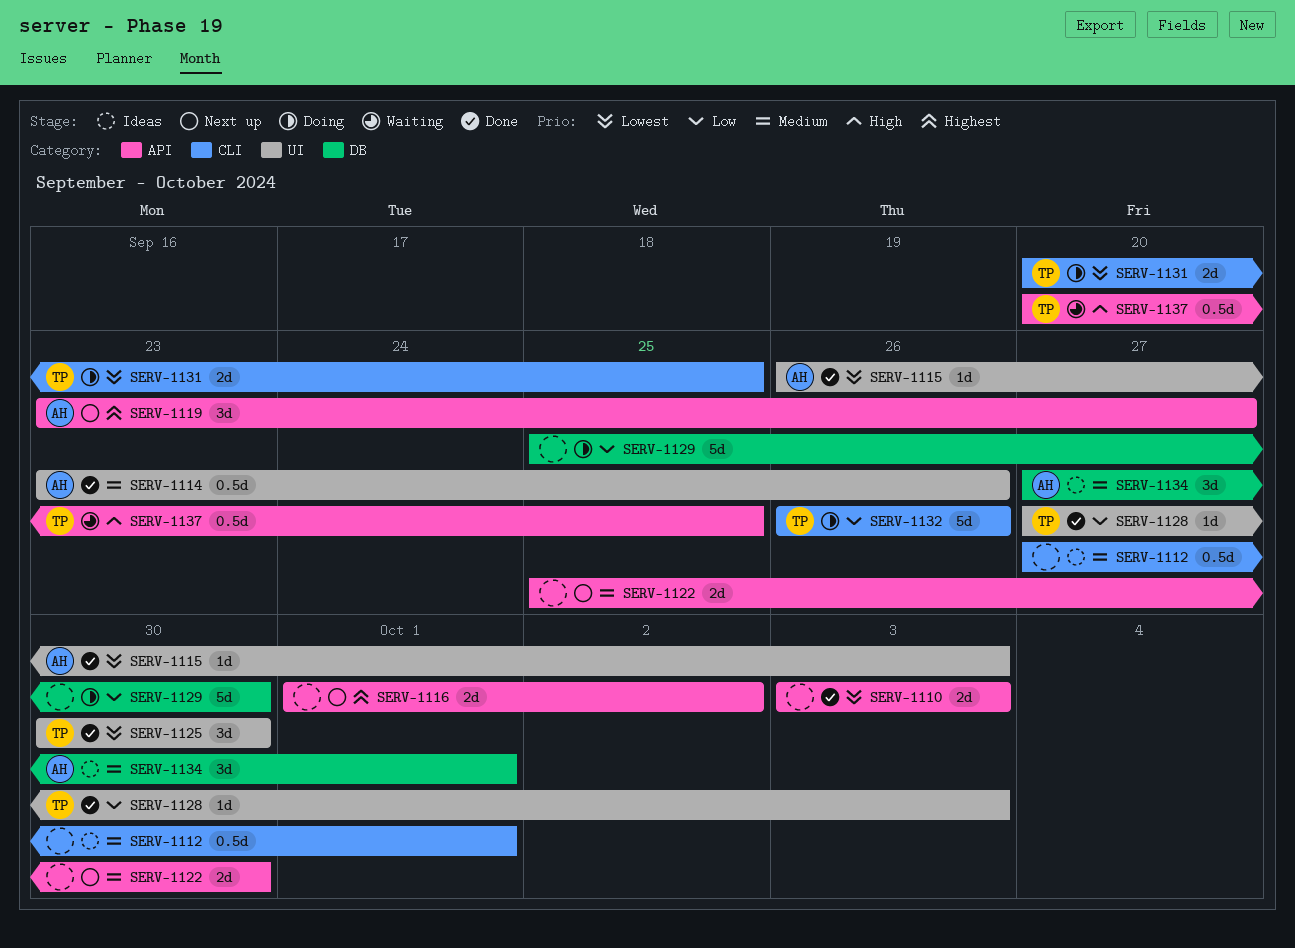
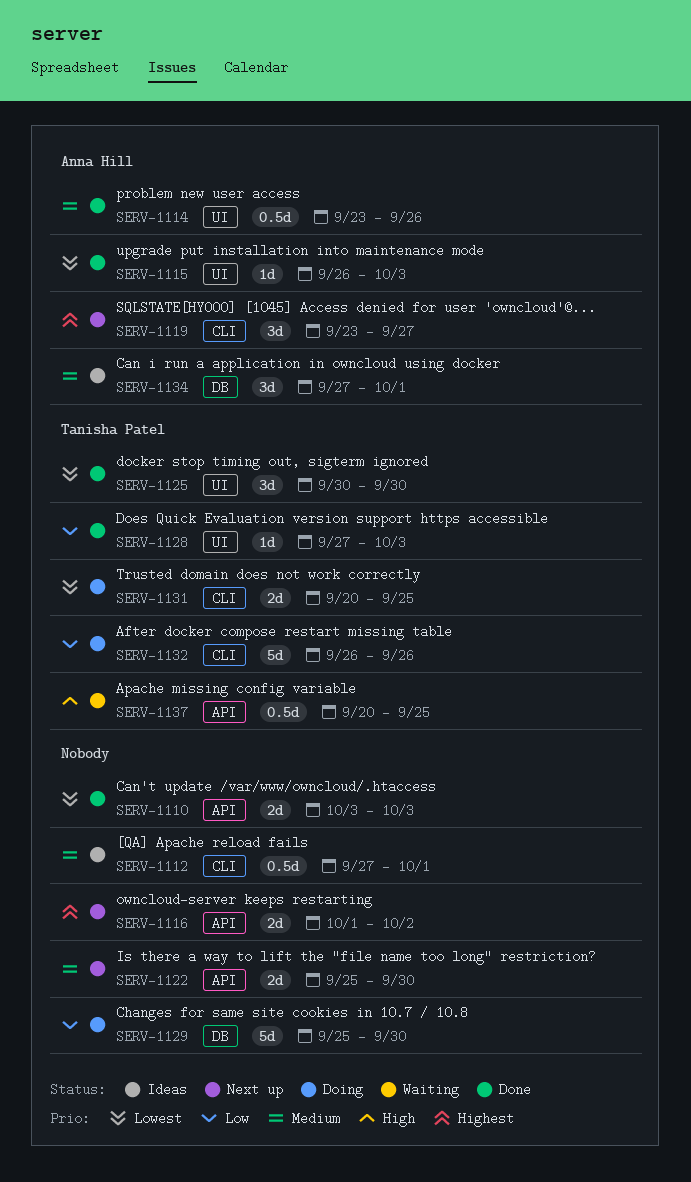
SERV-1119, label: API -> CLI

